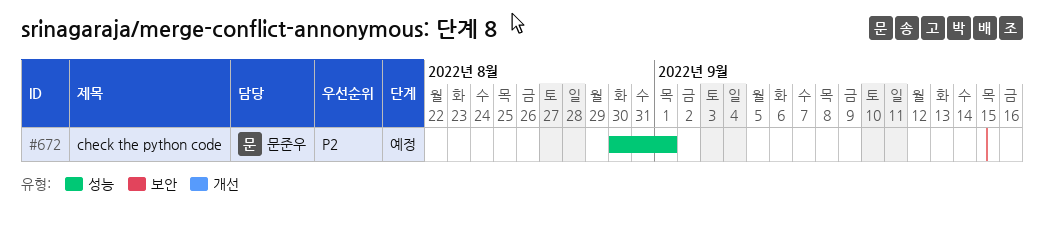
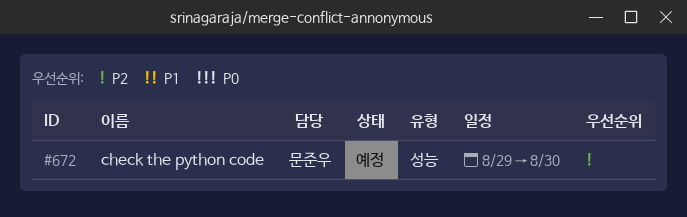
#672, start: Aug 30 -> Aug 29
#672, due: Sep 1 -> Aug 30

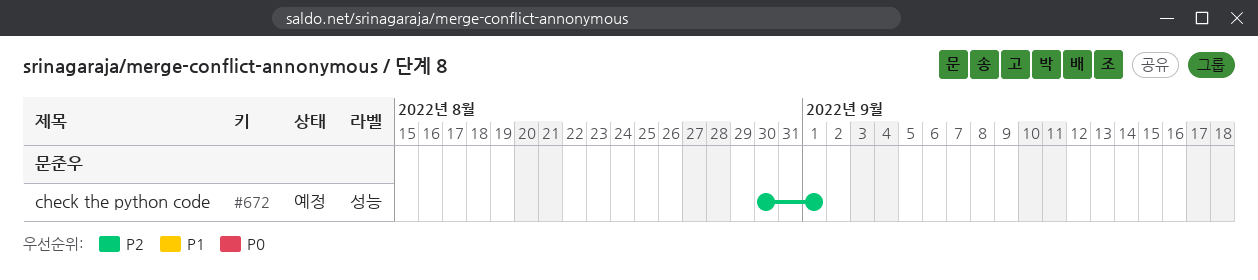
#672, start: Aug 29 -> Aug 30
#672, due: Aug 30 -> Sep 1

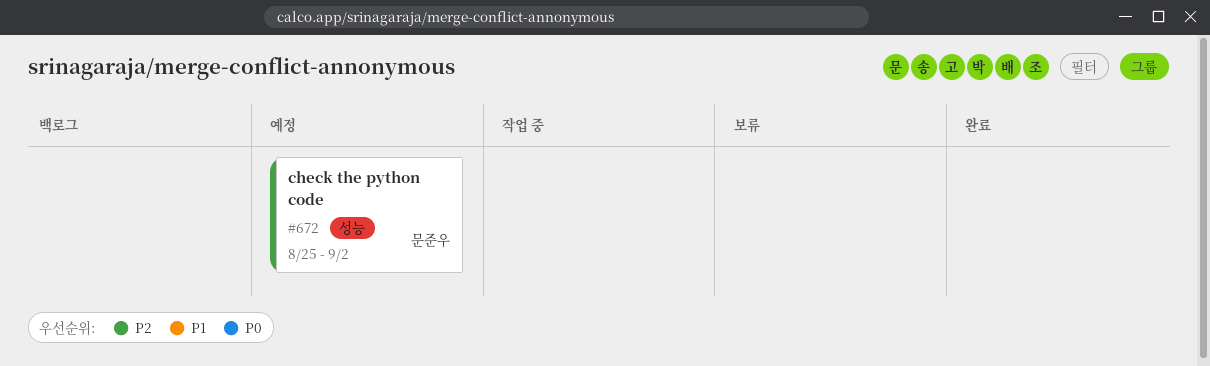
#672, start: Aug 30 -> Aug 25
#672, due: Sep 1 -> Sep 2

